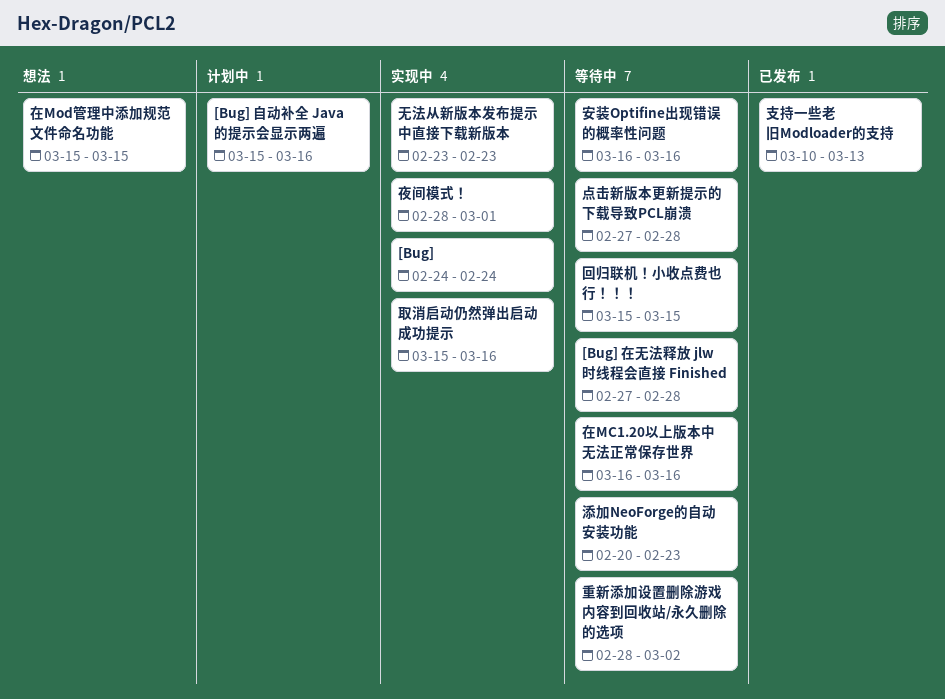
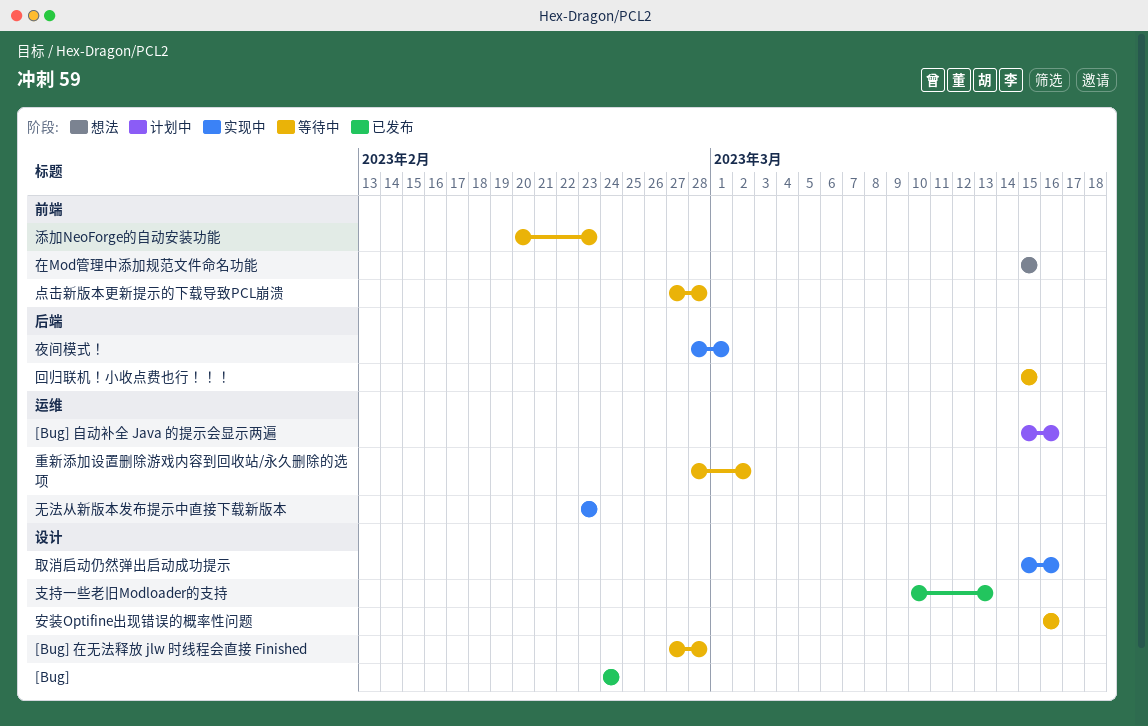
[Bug], status: 实现中 -> 已发布
在MC1.20以上版本中无法正常保存世界: present -> none

